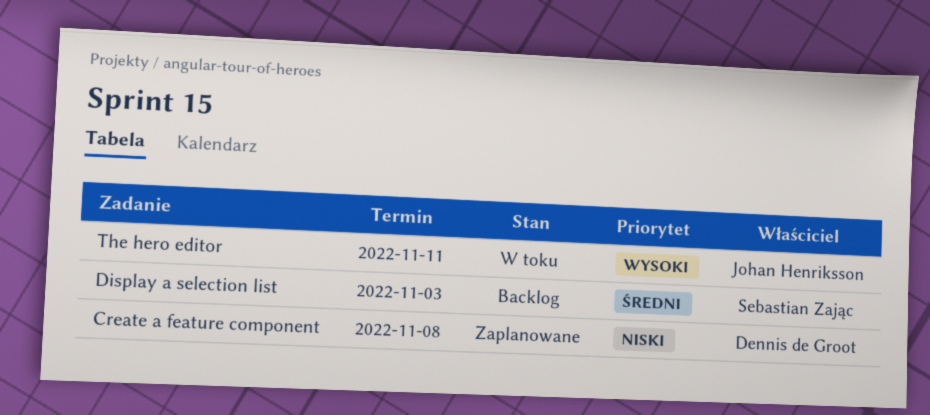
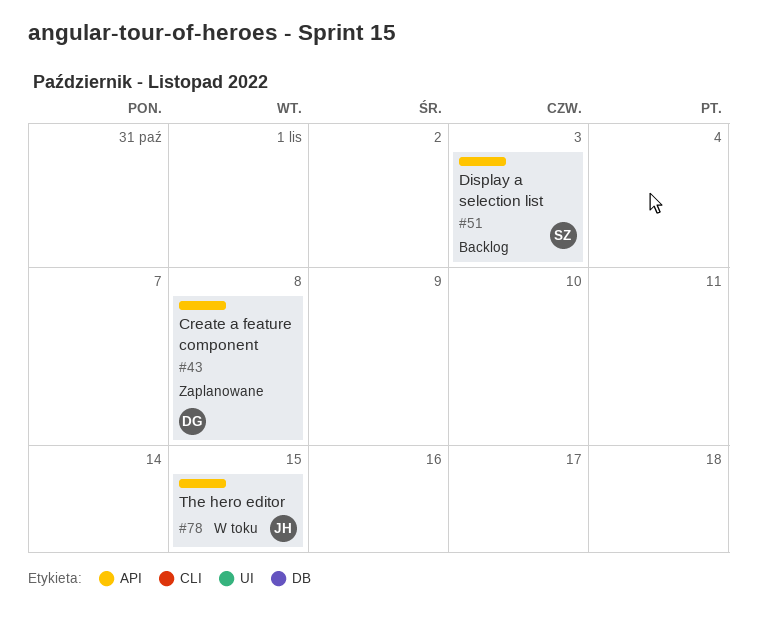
The hero editor, due: Nov 11 -> Nov 15

